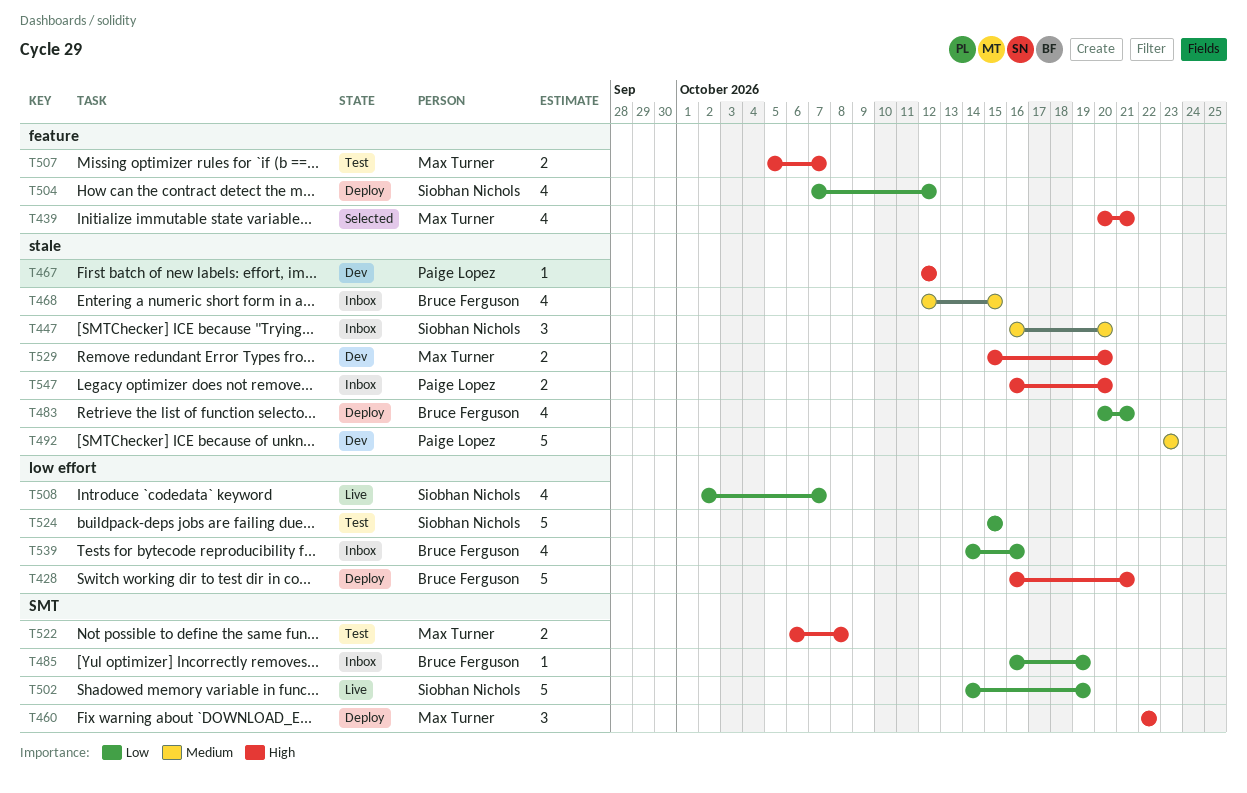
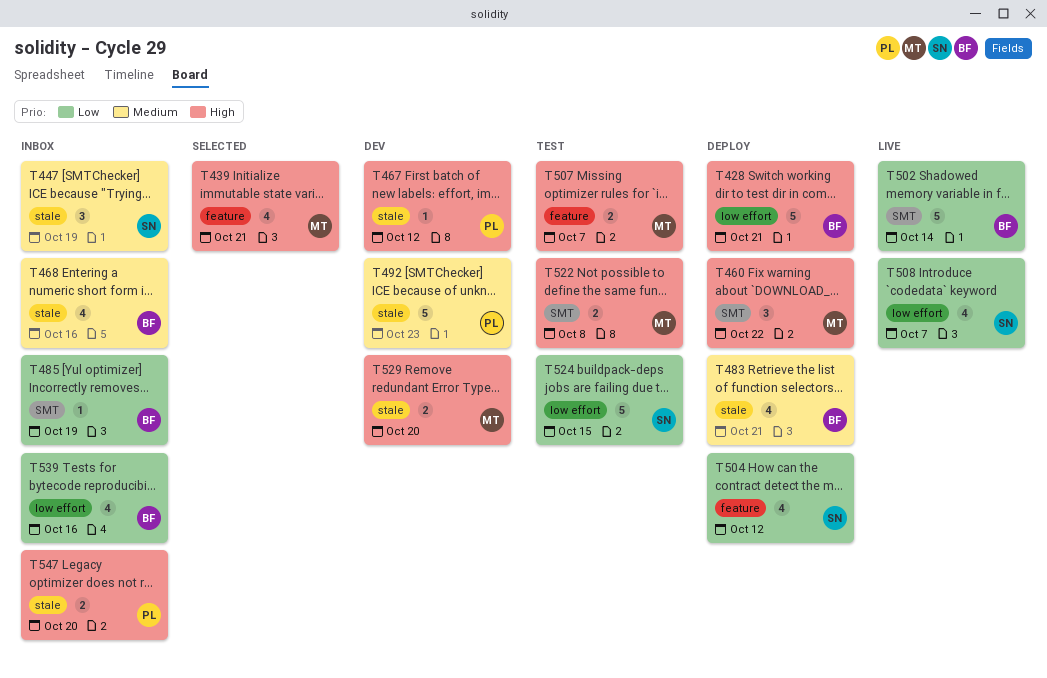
T447, due: Oct 20 -> Oct 19
T468, due: Oct 15 -> Oct 16
T483, priority: Low -> Medium
T502, owner: Siobhan Nichols -> Bruce Ferguson
T502, due: Oct 19 -> Oct 14

